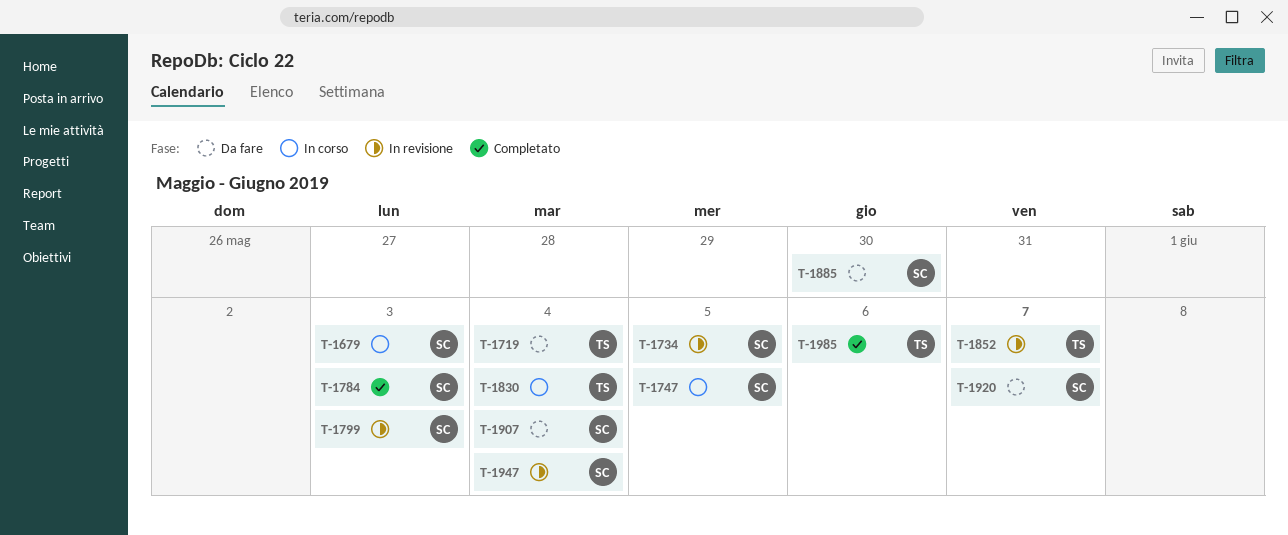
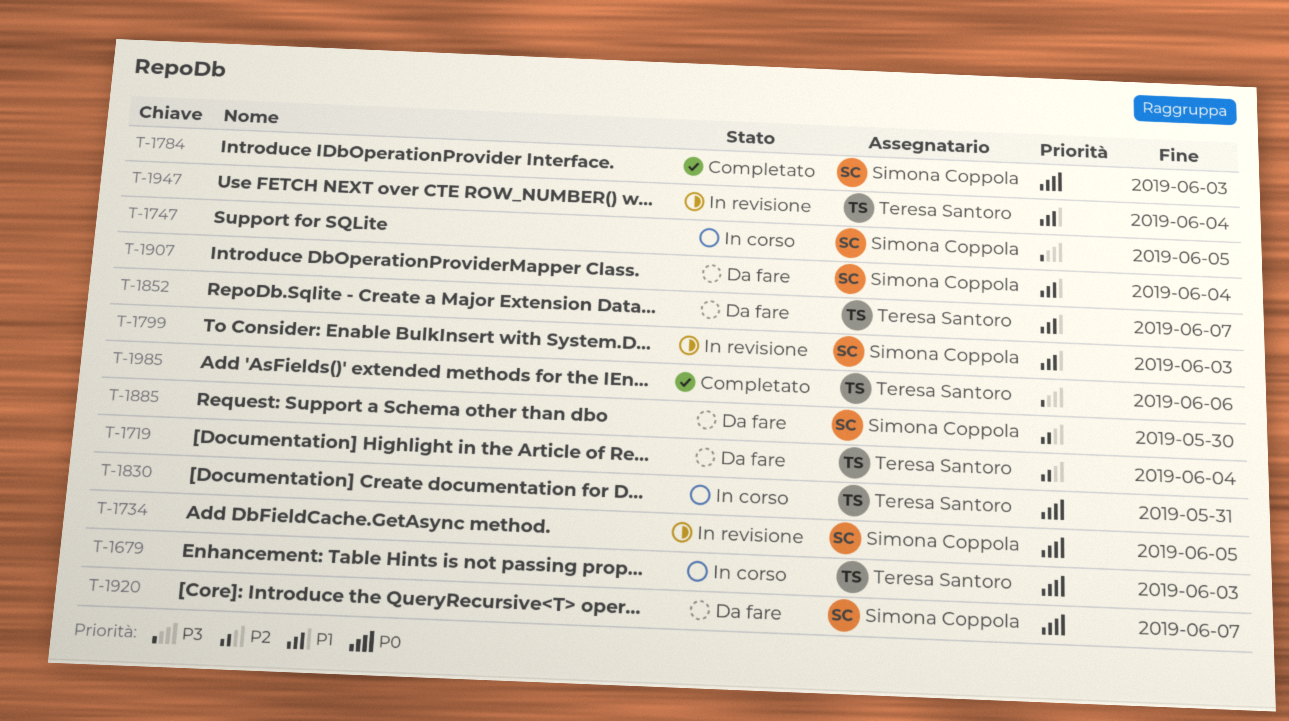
T-1679, owner: Simona Coppola -> Teresa Santoro
T-1830, due: Jun 4 -> May 31
T-1852, status: In revisione -> Da fare
T-1947, owner: Simona Coppola -> Teresa Santoro

